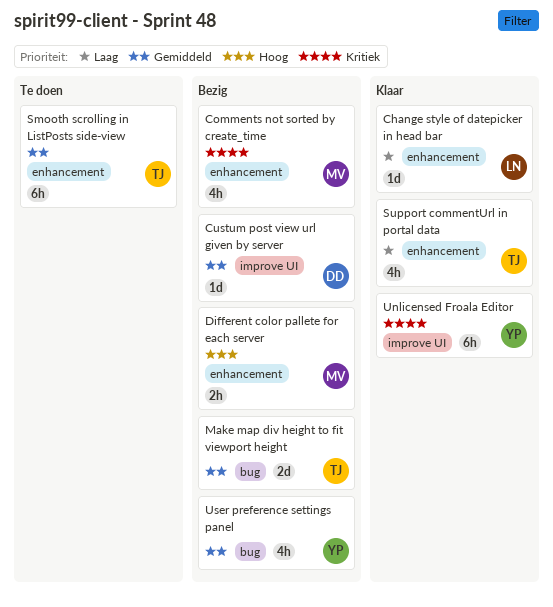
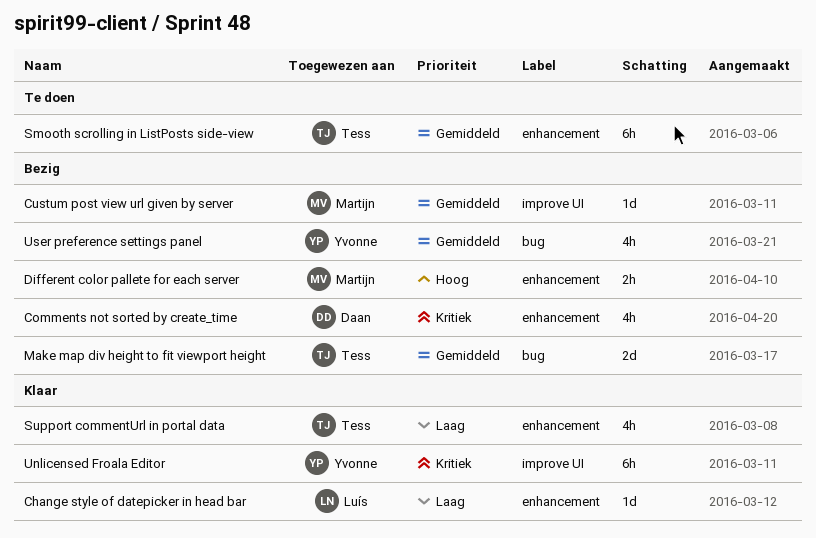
Comments not sorted by create_time, owner: Martijn -> Daan
Custum post view url given by server, owner: Daan -> Martijn

